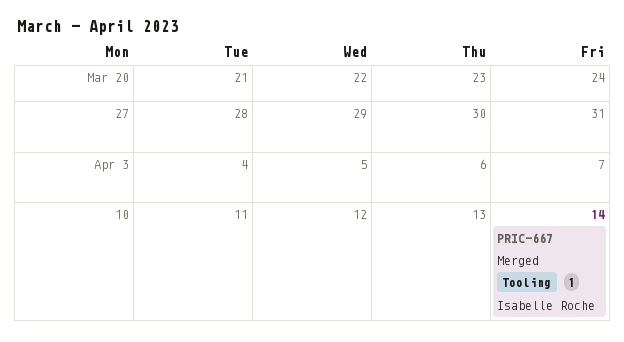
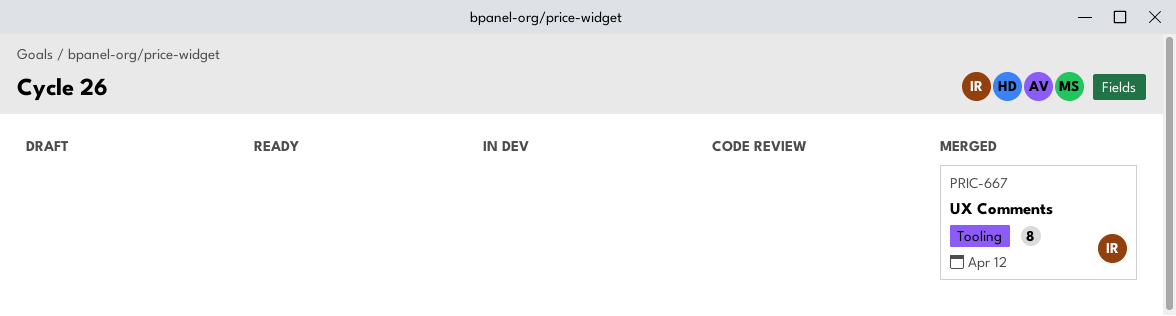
PRIC-667, estimate: 1 -> 8
PRIC-667, due: Apr 14 -> Apr 12

